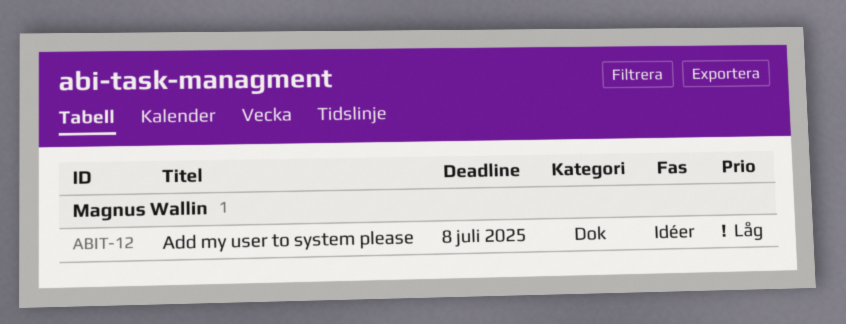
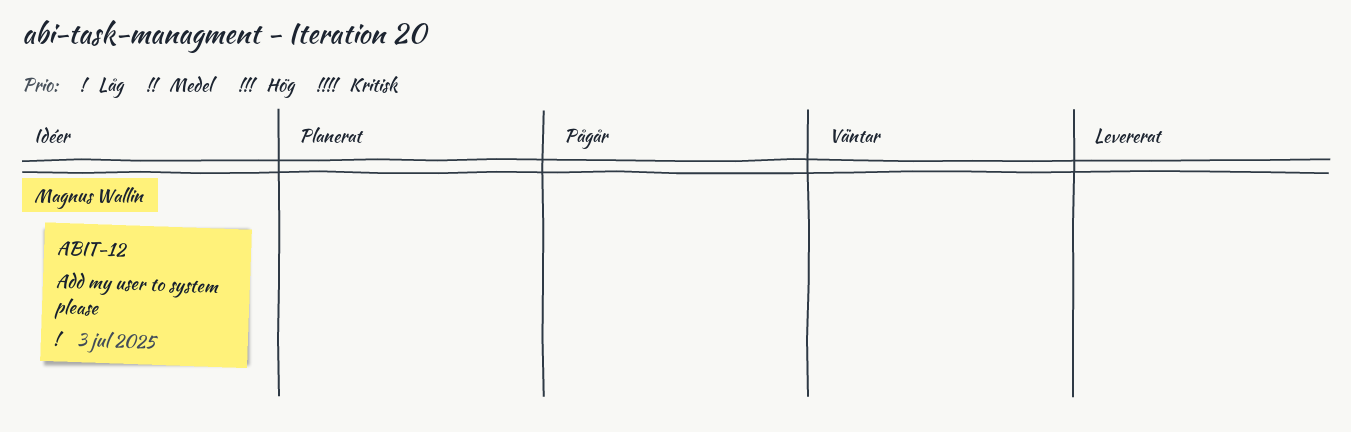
ABIT-12, due: Jul 8 -> Jul 3

